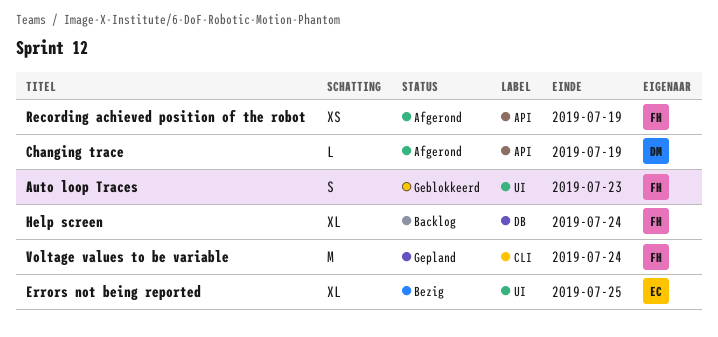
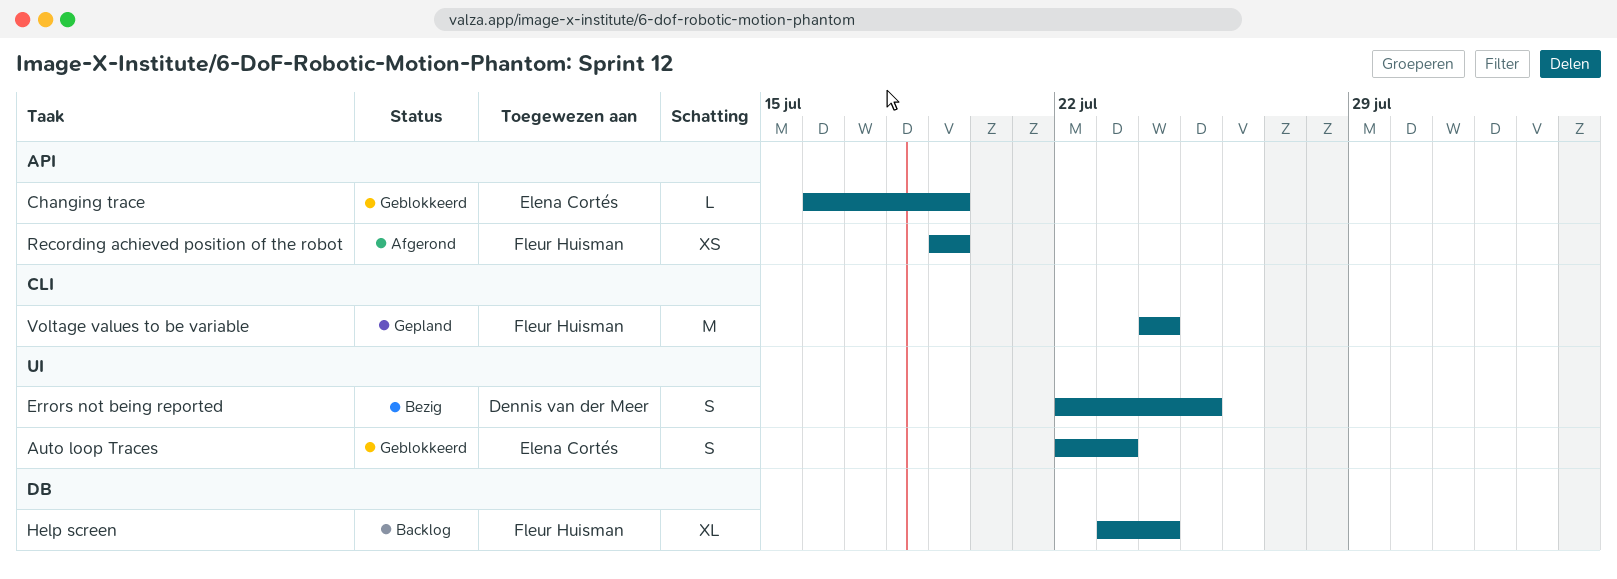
Auto loop Traces, owner: Fleur Huisman -> Elena Cortés
Changing trace, status: Afgerond -> Geblokkeerd
Changing trace, owner: Dennis van der Meer -> Elena Cortés
Errors not being reported, owner: Elena Cortés -> Dennis van der Meer
Errors not being reported, estimate: XL -> S

